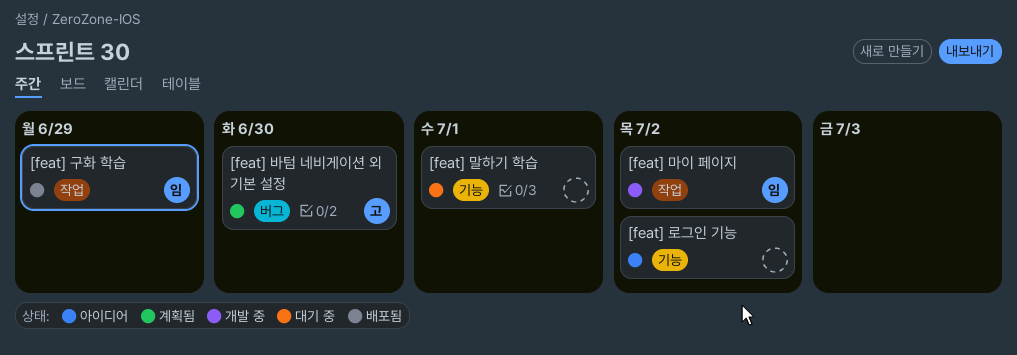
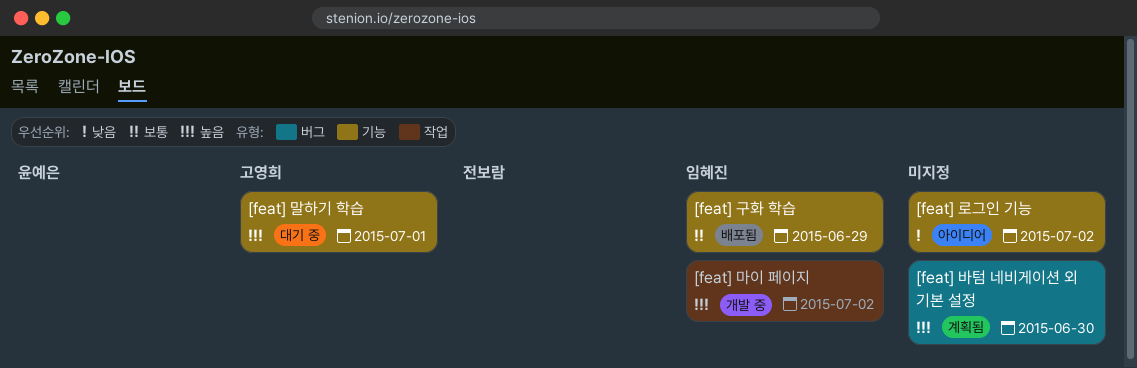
[feat] 구화 학습, label: 작업 -> 기능
[feat] 말하기 학습, owner: none -> 고영희
[feat] 바텀 네비게이션 외 기본 설정, owner: 고영희 -> none

